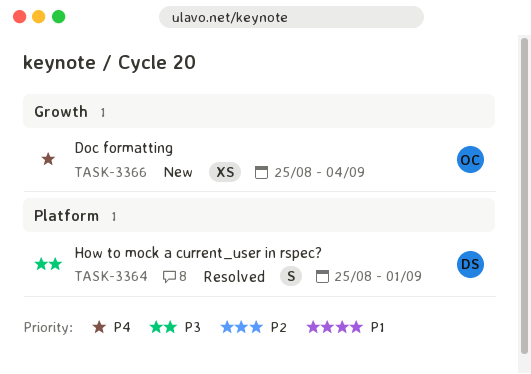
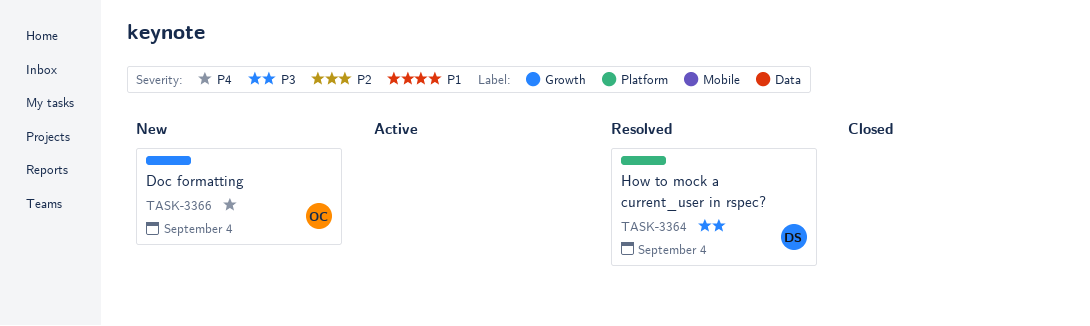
TASK-3364, due: Sep 1 -> Sep 4

